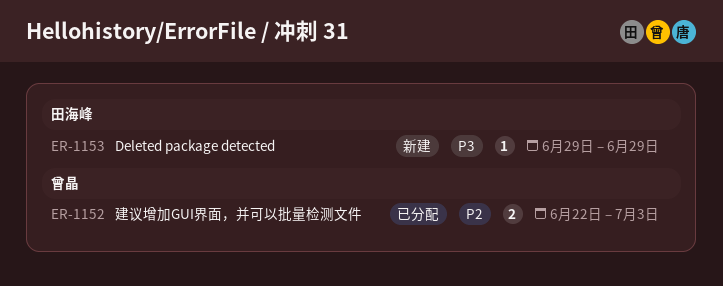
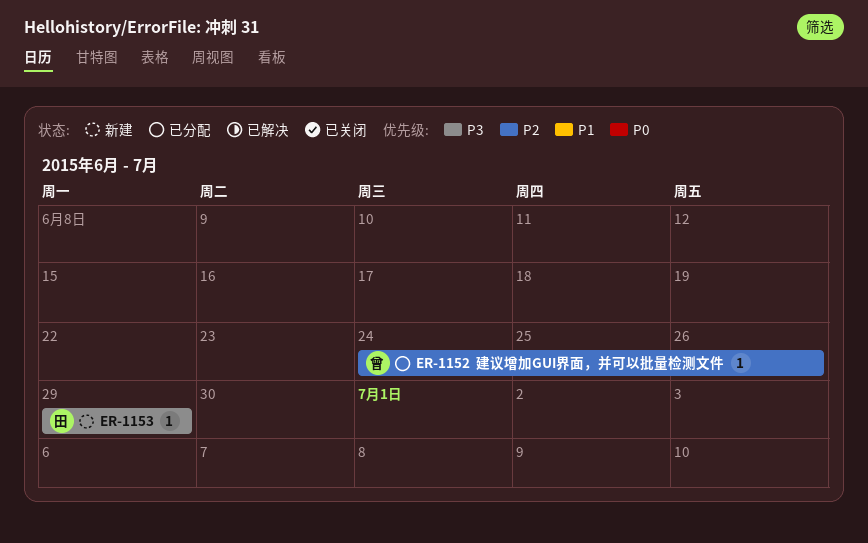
ER-1152, estimate: 2 -> 1
ER-1152, start: Jun 22 -> Jun 24
ER-1152, due: Jul 3 -> Jun 26

